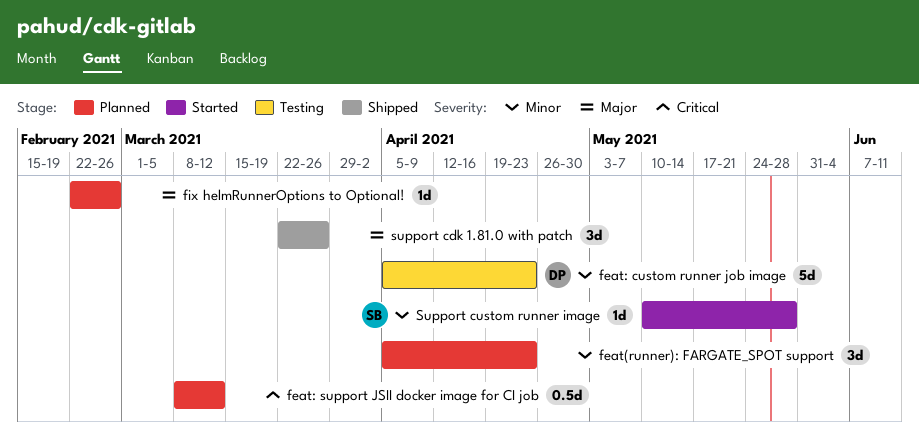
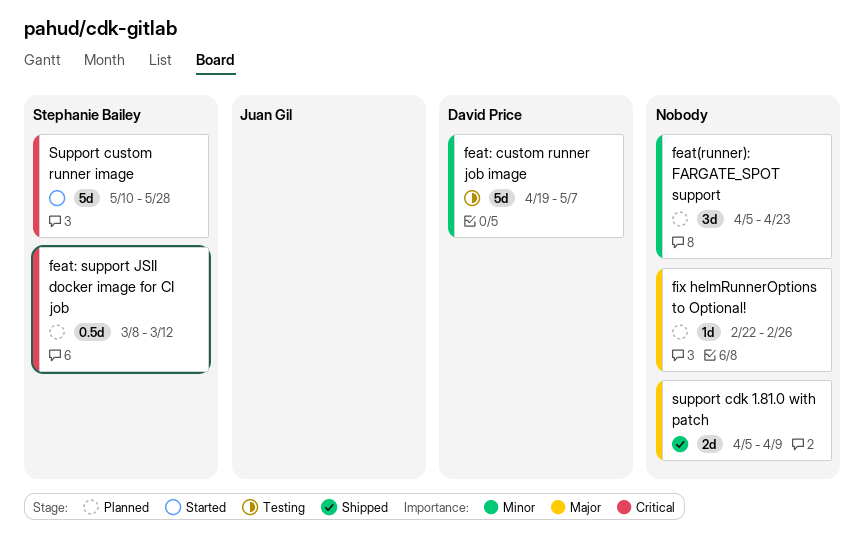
feat: custom runner job image, start: Apr 5 -> Apr 19
feat: custom runner job image, due: Apr 23 -> May 7
feat: support JSII docker image for CI job, owner: none -> Stephanie Bailey
support cdk 1.81.0 with patch, estimate: 3d -> 2d
support cdk 1.81.0 with patch, start: Mar 22 -> Apr 5
support cdk 1.81.0 with patch, due: Mar 26 -> Apr 9
Support custom runner image, priority: Minor -> Critical
Support custom runner image, estimate: 1d -> 5d

